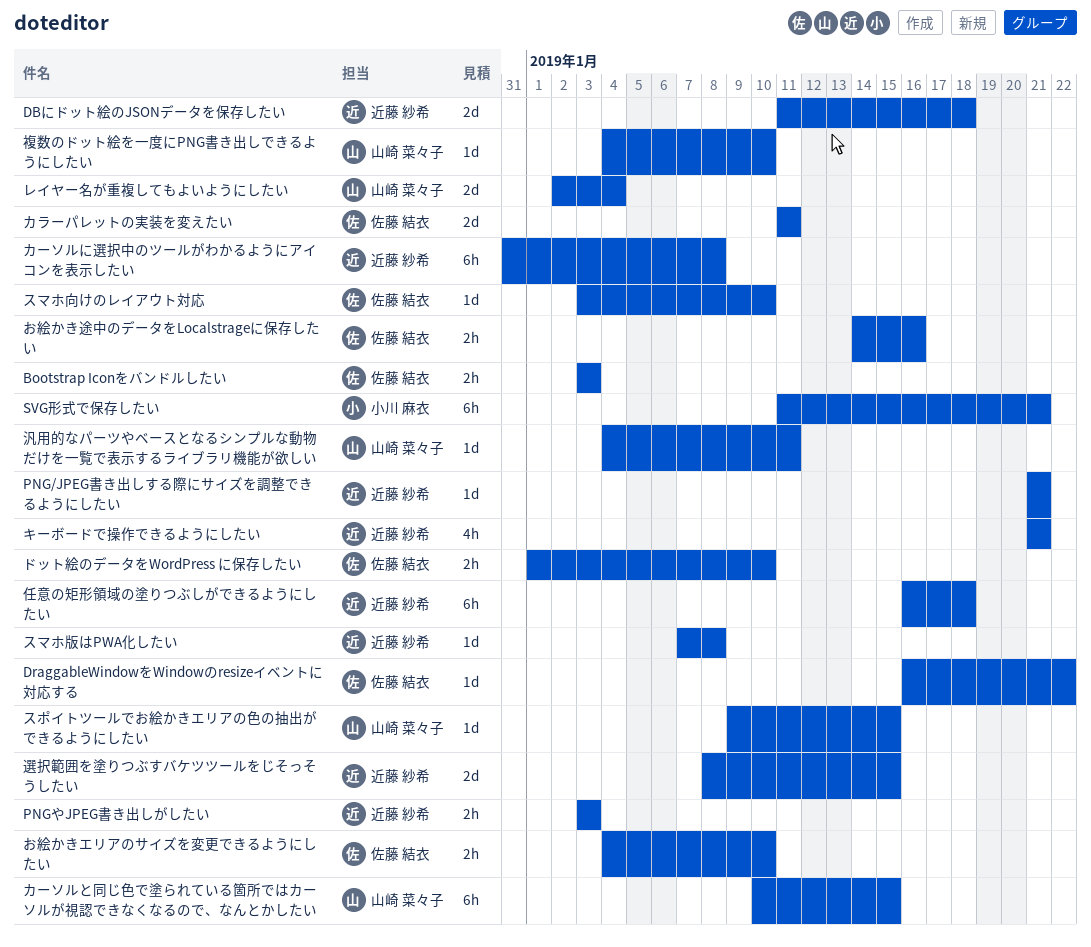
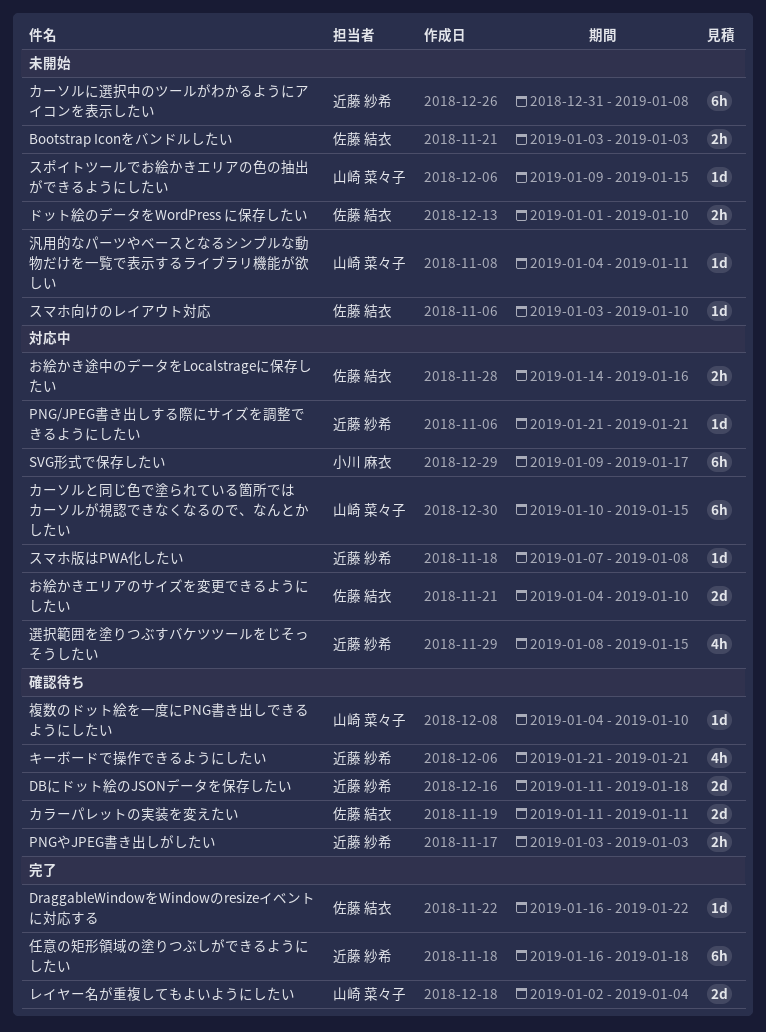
SVG形式で保存したい, start: Jan 11 -> Jan 9
SVG形式で保存したい, due: Jan 21 -> Jan 17
お絵かきエリアのサイズを変更できるようにしたい, estimate: 2h -> 2d
選択範囲を塗りつぶすバケツツールをじそっそうしたい, estimate: 2d -> 4h

